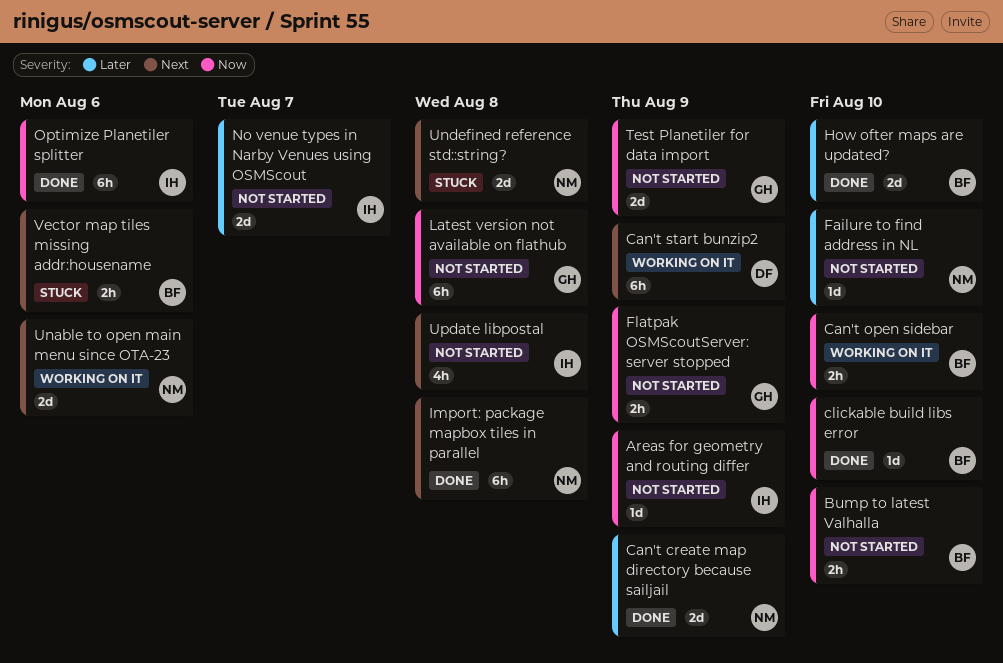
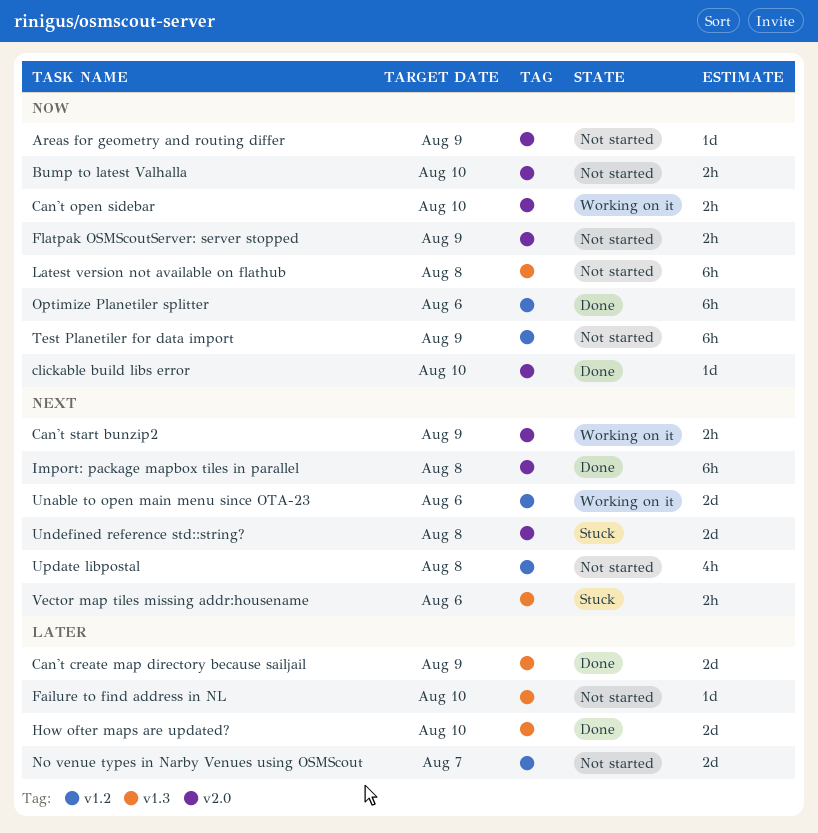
Can't start bunzip2, estimate: 6h -> 2h
Test Planetiler for data import, estimate: 2d -> 6h

